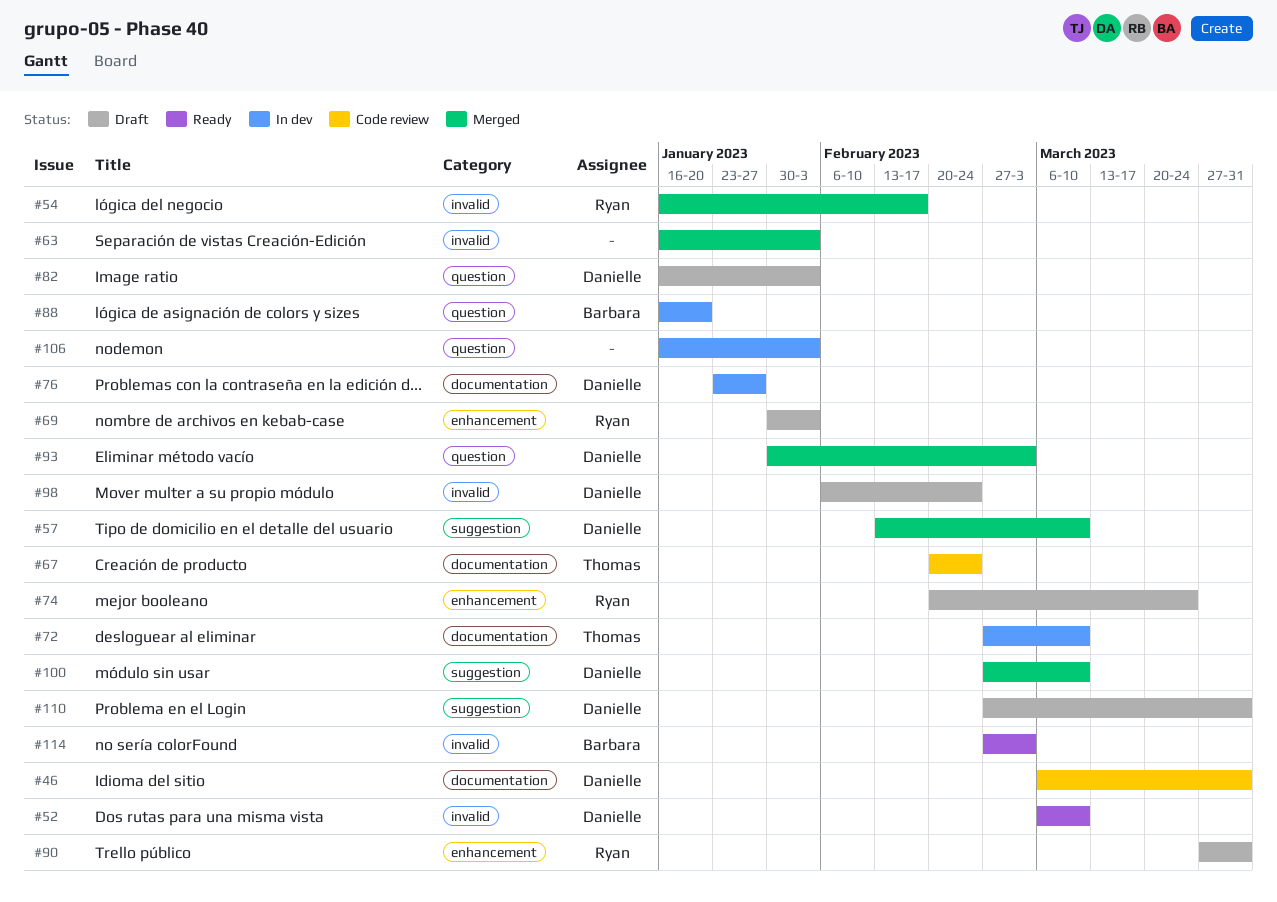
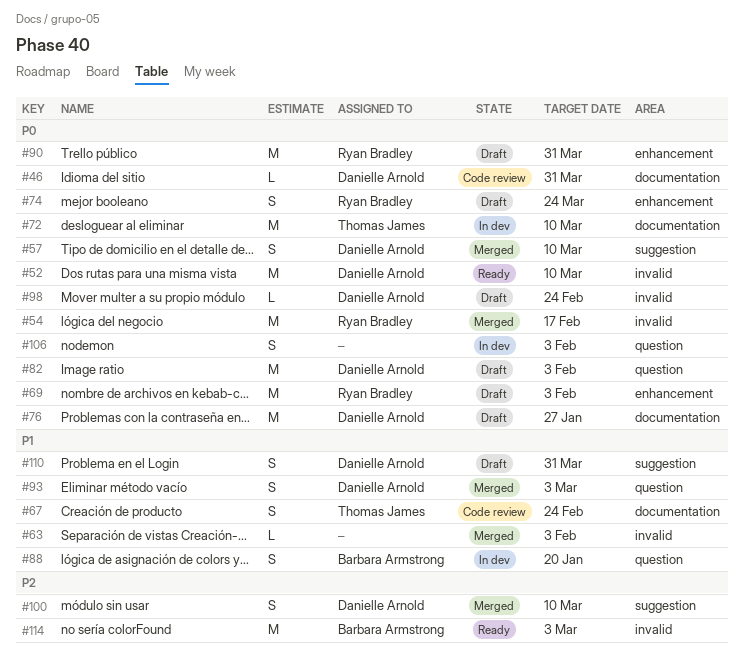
#76, status: In dev -> Draft

